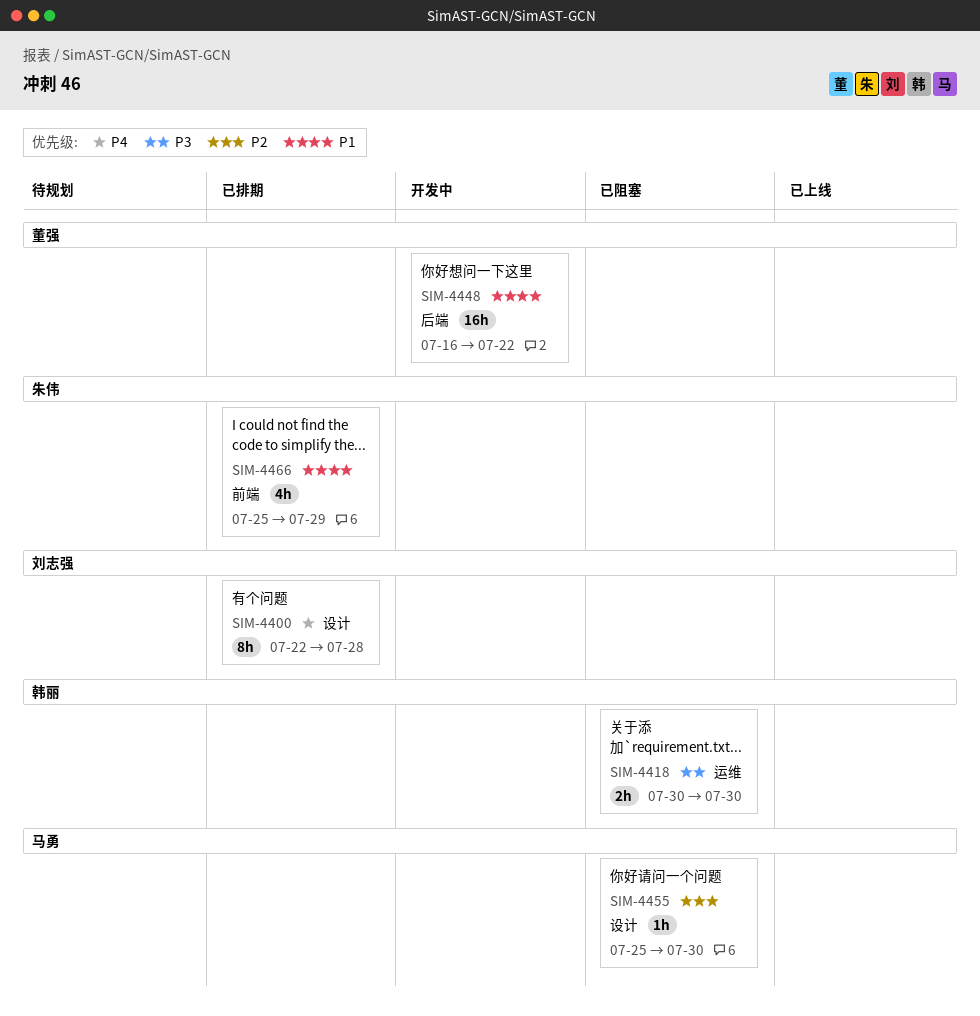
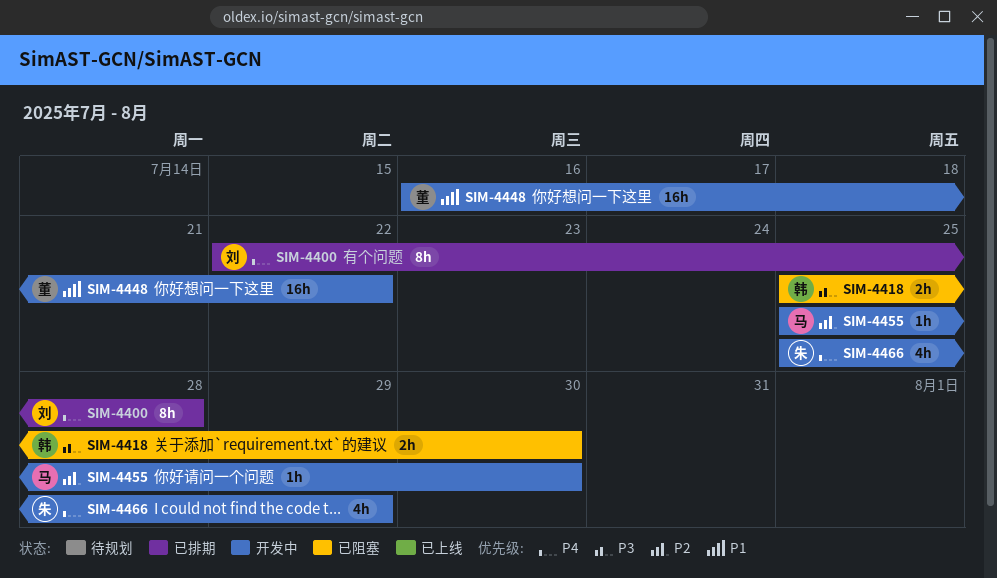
SIM-4418, start: Jul 30 -> Jul 25
SIM-4455, status: 已阻塞 -> 开发中
SIM-4466, status: 已排期 -> 开发中
SIM-4466, priority: P1 -> P4

